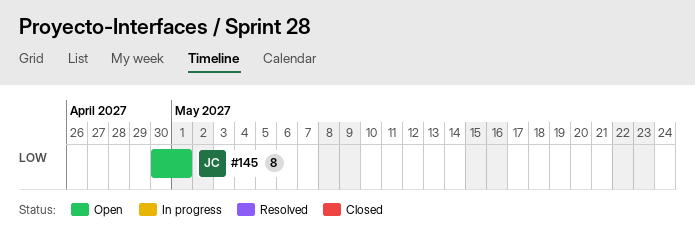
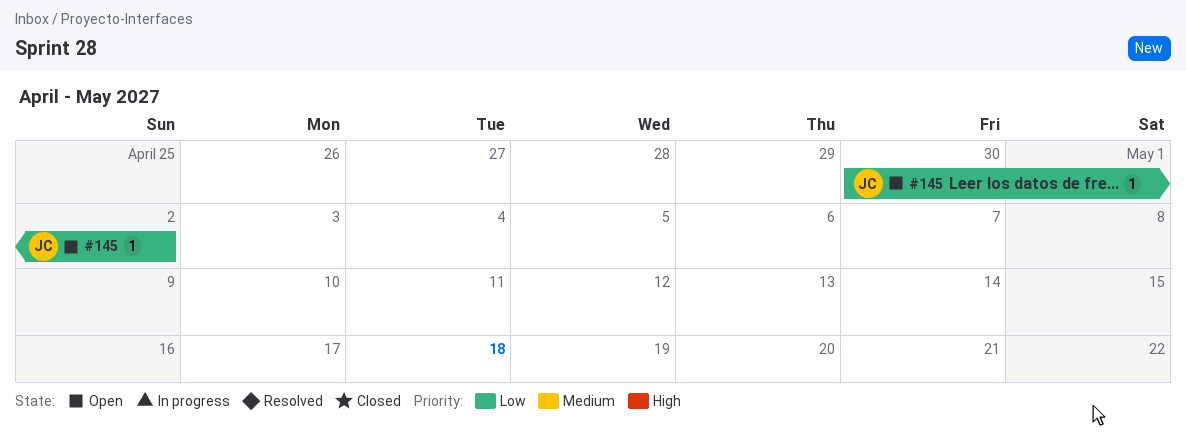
#145, estimate: 8 -> 1
#145, due: May 1 -> May 2

